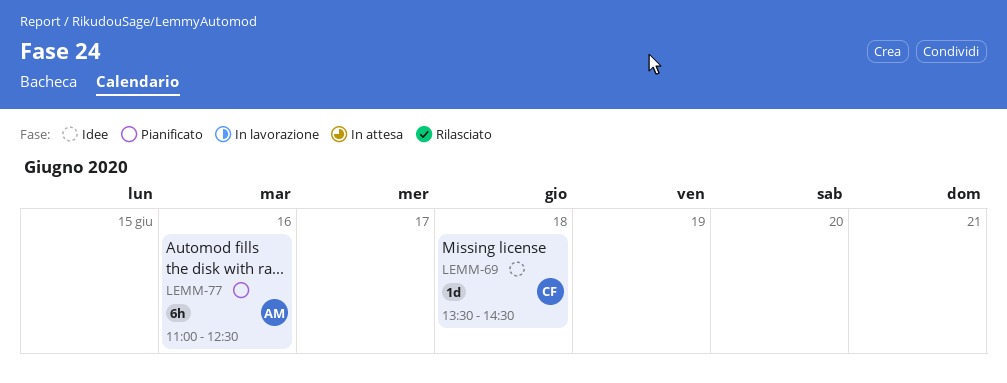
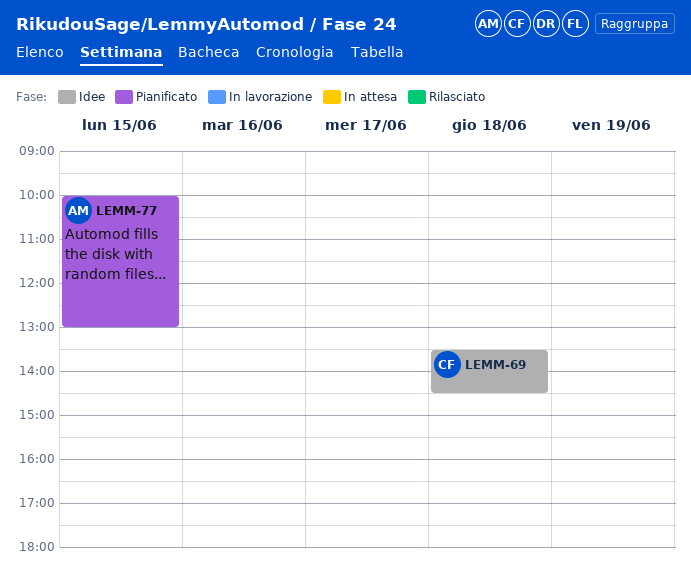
LEMM-77, day: Jun 16 -> Jun 15
LEMM-77, begins: 11:00 -> 10:00
LEMM-77, ends: 12:30 -> 13:00

